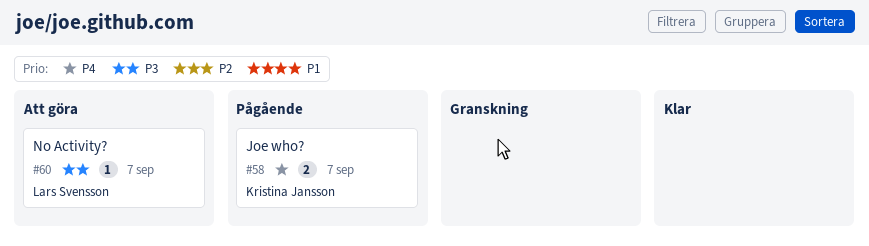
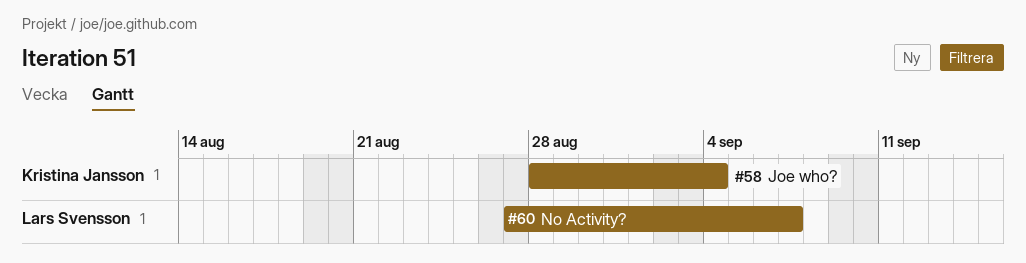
#58, due: Sep 7 -> Sep 4

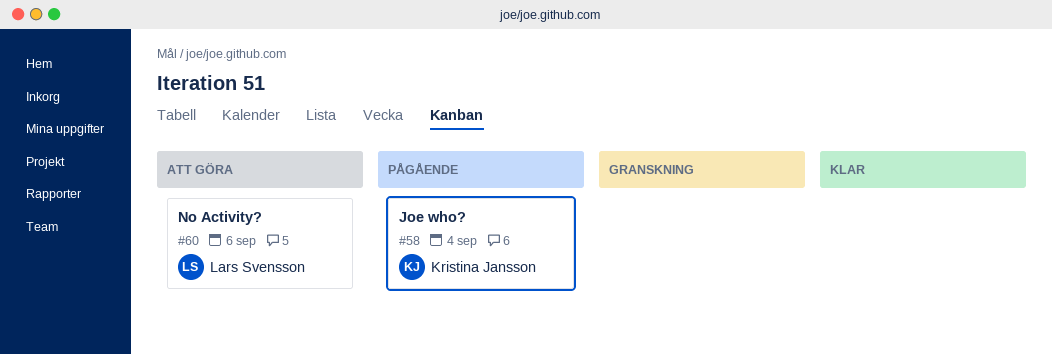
#60, due: Sep 7 -> Sep 6

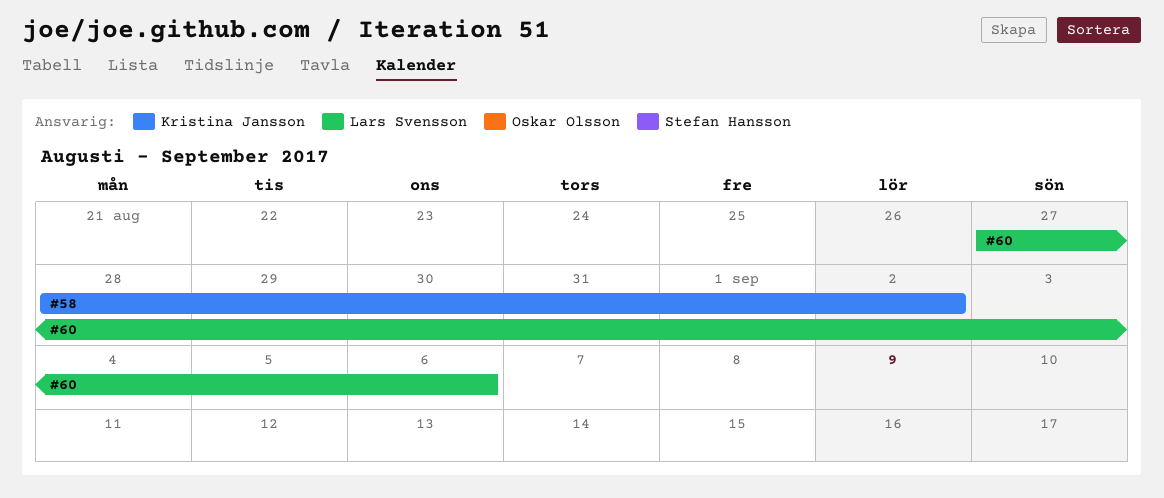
#58, due: Sep 4 -> Sep 2

